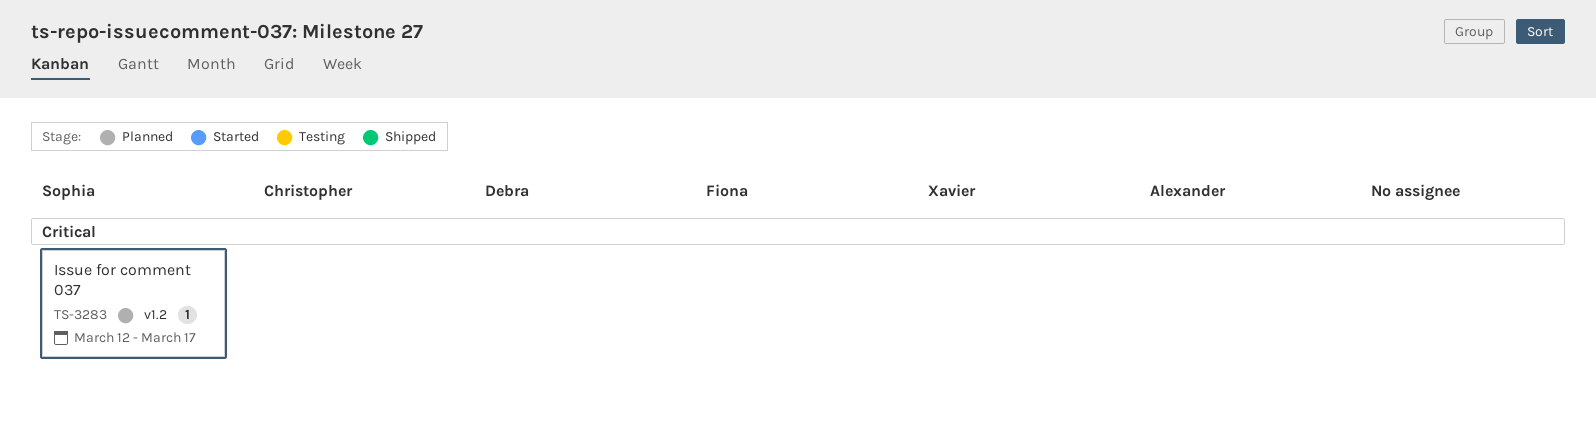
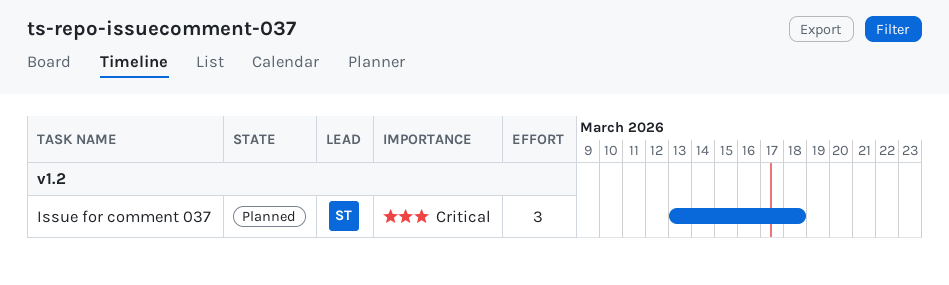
Issue for comment 037, estimate: 1 -> 3
Issue for comment 037, start: Mar 12 -> Mar 13
Issue for comment 037, due: Mar 17 -> Mar 18

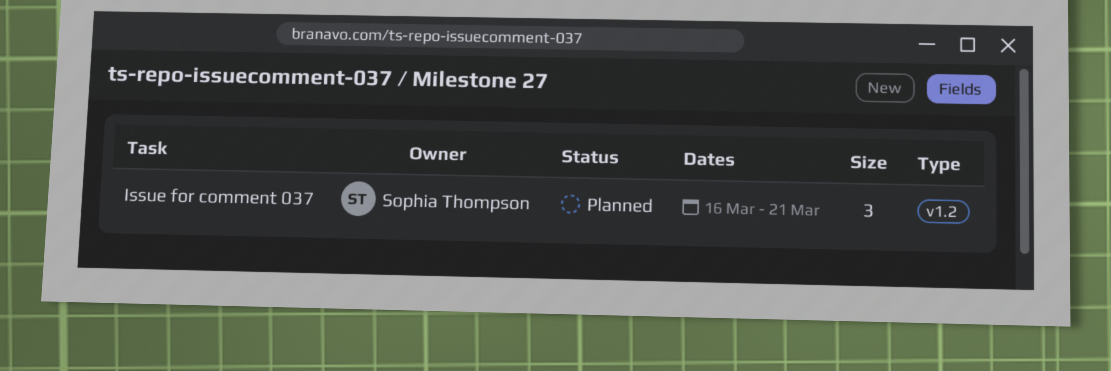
Issue for comment 037, start: Mar 13 -> Mar 16
Issue for comment 037, due: Mar 18 -> Mar 21

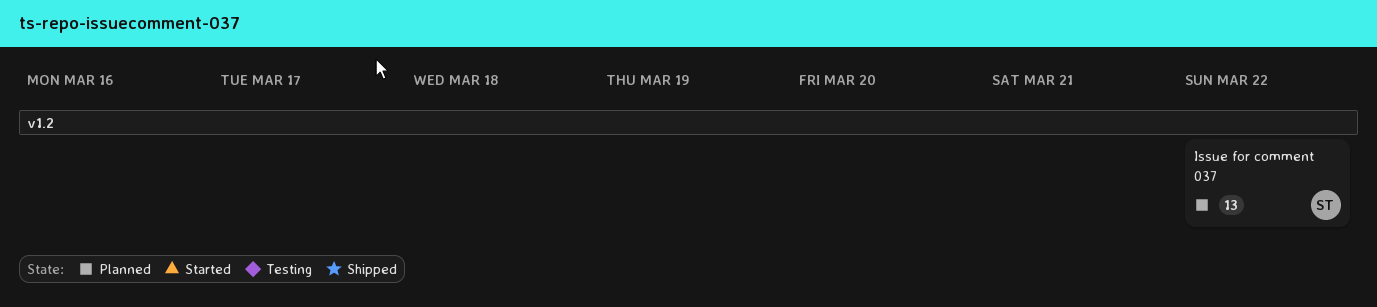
Issue for comment 037, estimate: 3 -> 13
Issue for comment 037, due: Mar 21 -> Mar 22

